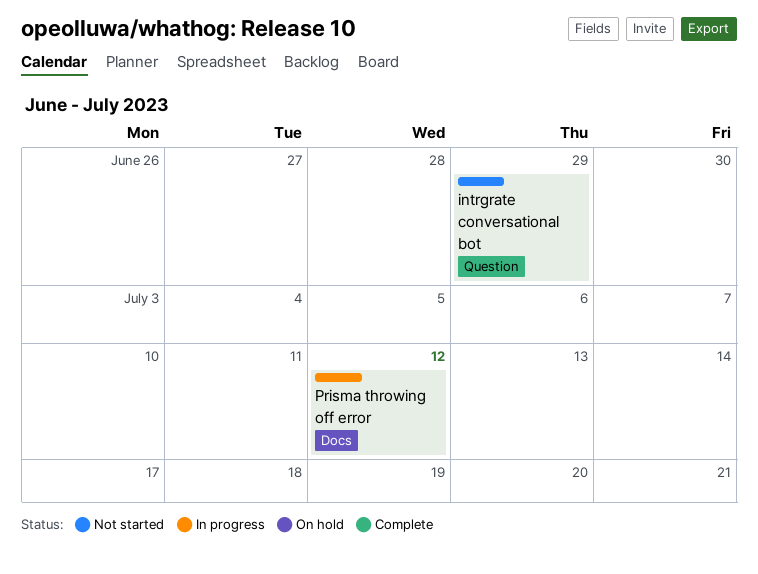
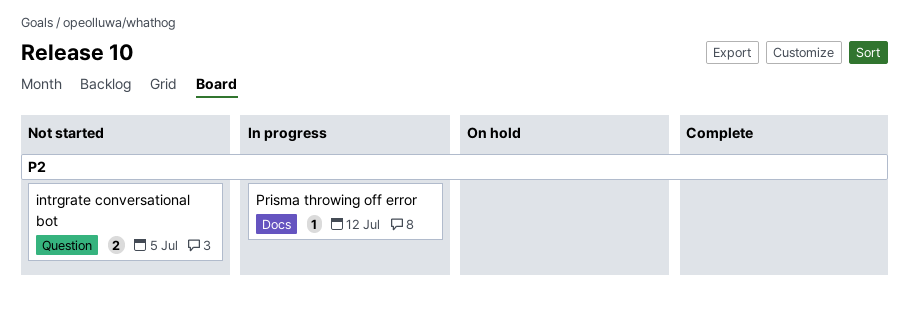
intrgrate conversational bot, due: Jun 29 -> Jul 5

